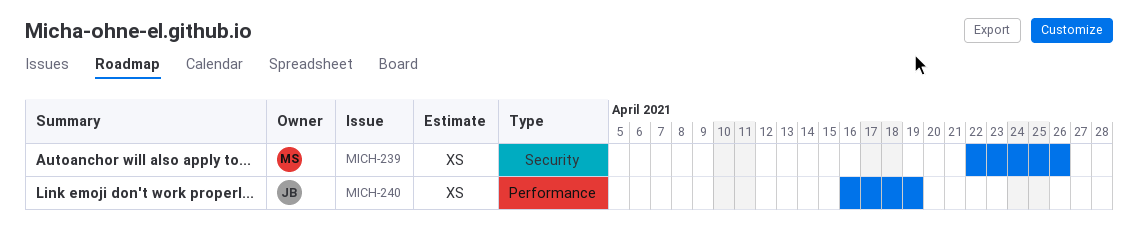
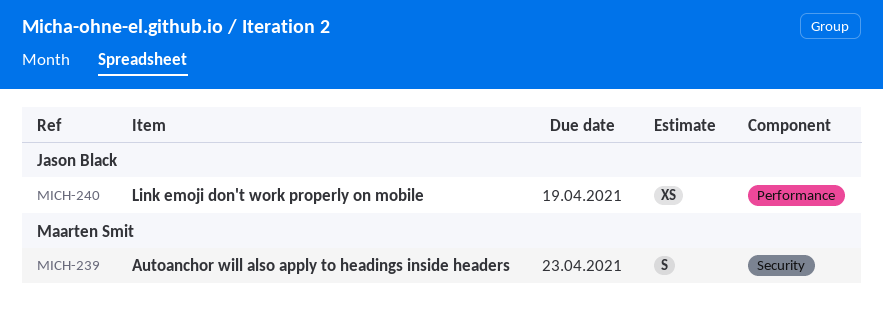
MICH-239, estimate: XS -> S
MICH-239, due: Apr 26 -> Apr 23

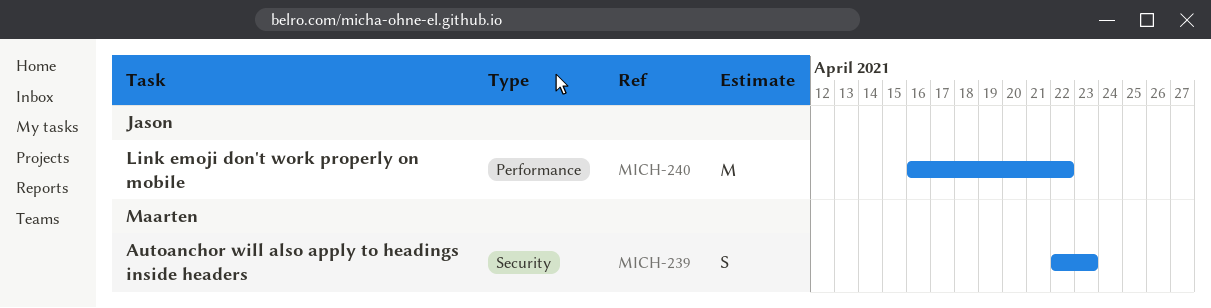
MICH-240, estimate: XS -> M
MICH-240, due: Apr 19 -> Apr 22

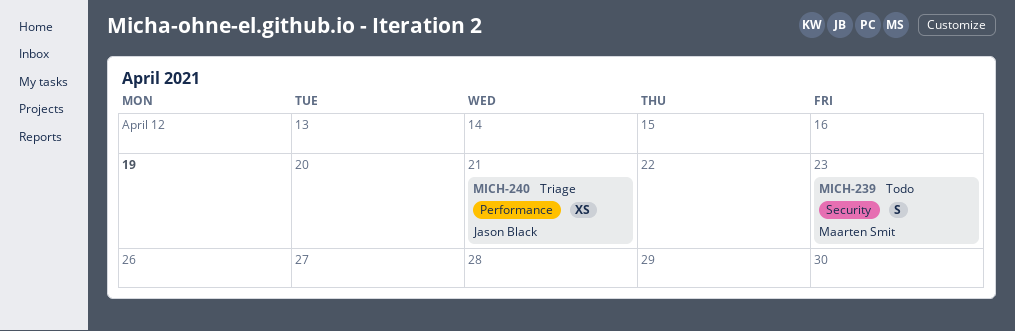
MICH-240, estimate: M -> XS
MICH-240, due: Apr 22 -> Apr 21

